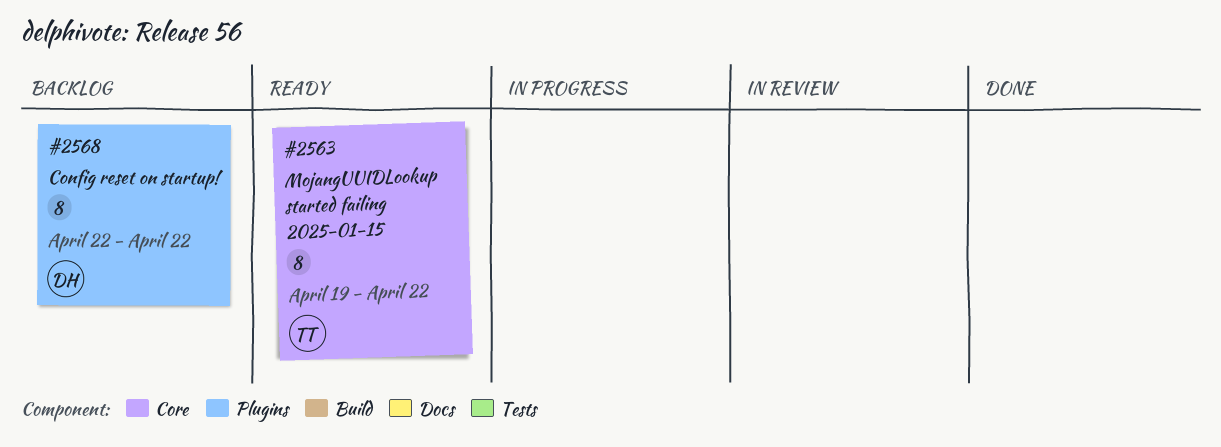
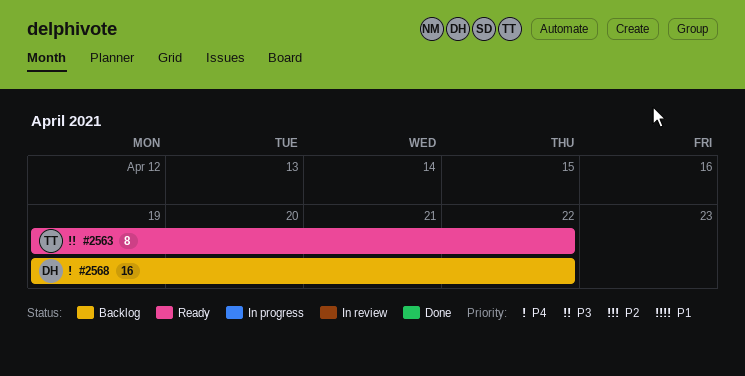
#2568, estimate: 8 -> 16
#2568, start: Apr 22 -> Apr 19

